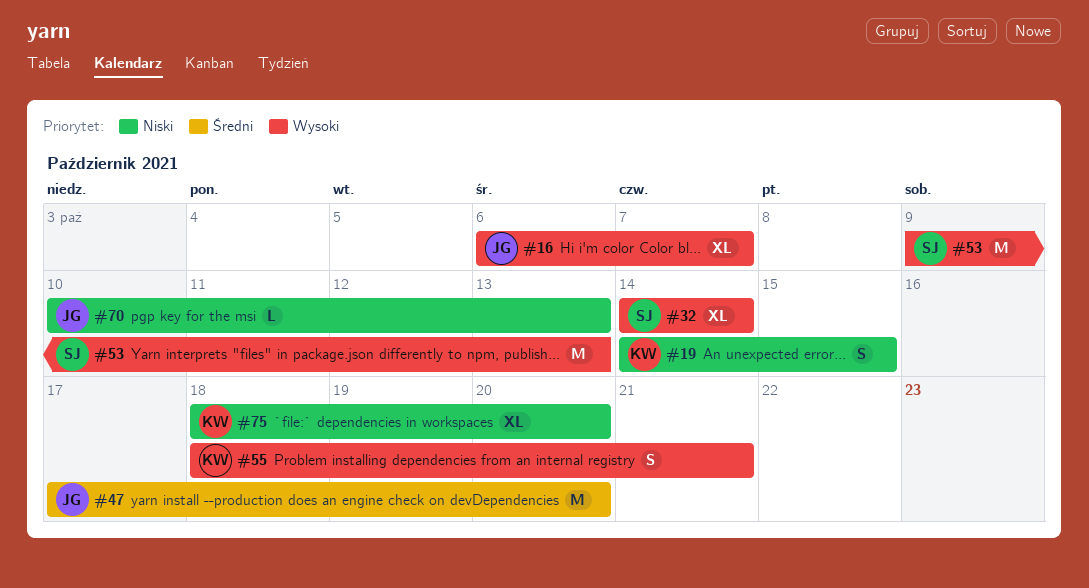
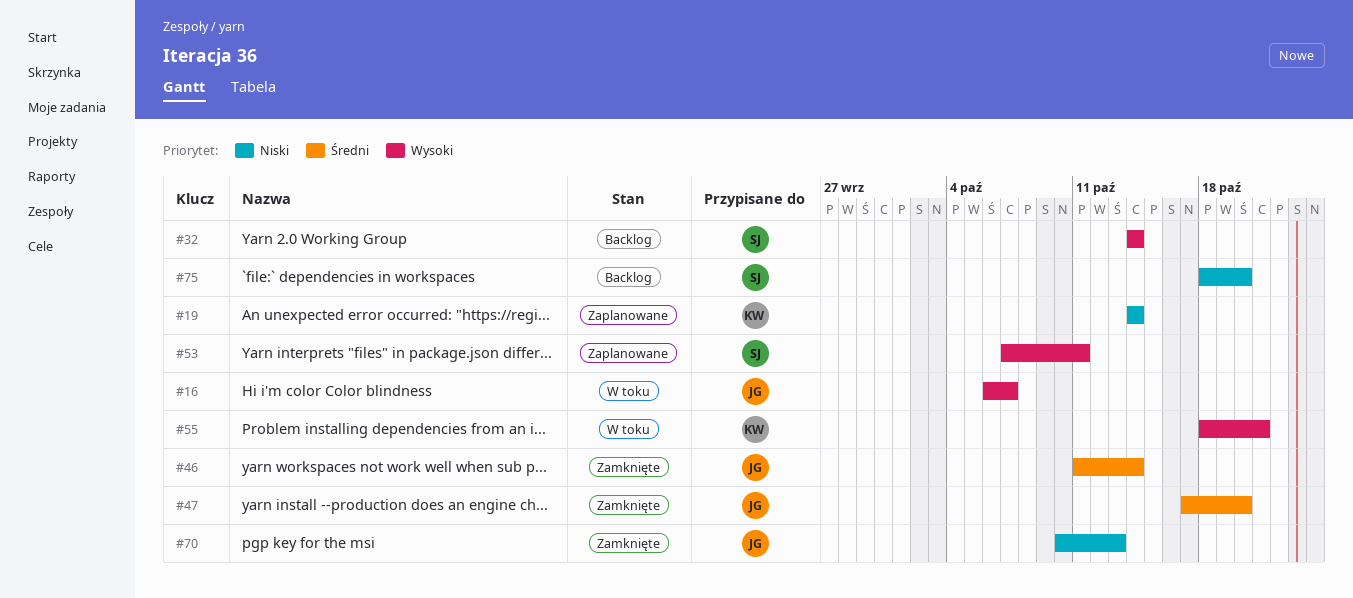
#19, due: Oct 15 -> Oct 14
#46: none -> present
#53, start: Oct 9 -> Oct 7
#53, due: Oct 13 -> Oct 11
#75, owner: KW -> SJ

